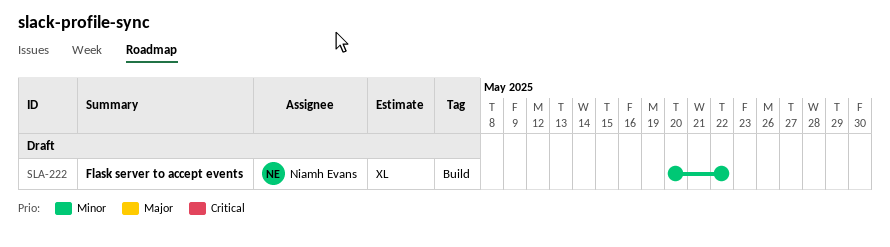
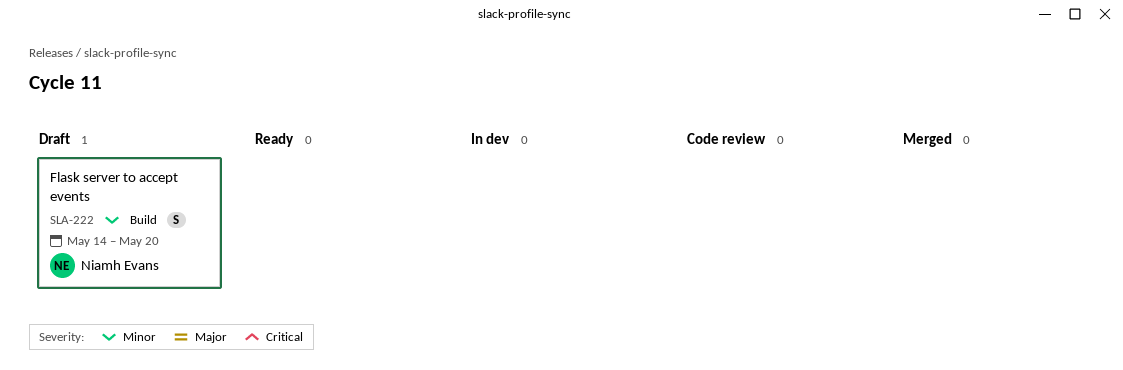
SLA-222, estimate: XL -> S
SLA-222, start: May 20 -> May 14
SLA-222, due: May 22 -> May 20

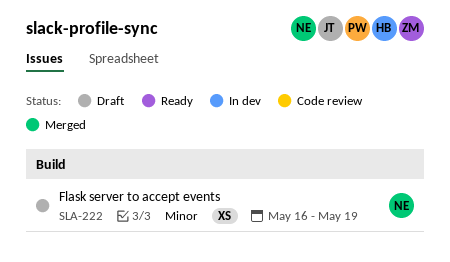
SLA-222, estimate: S -> XS
SLA-222, start: May 14 -> May 16
SLA-222, due: May 20 -> May 19

